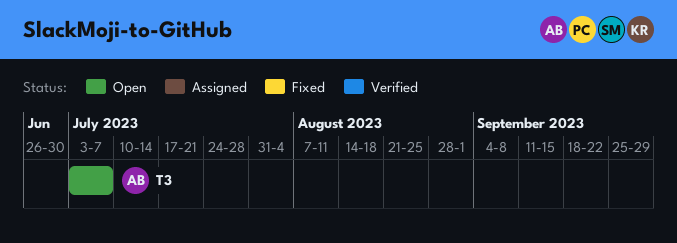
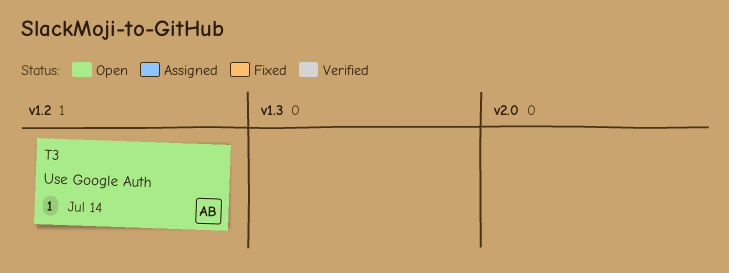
T3, due: Jul 7 -> Jul 14

